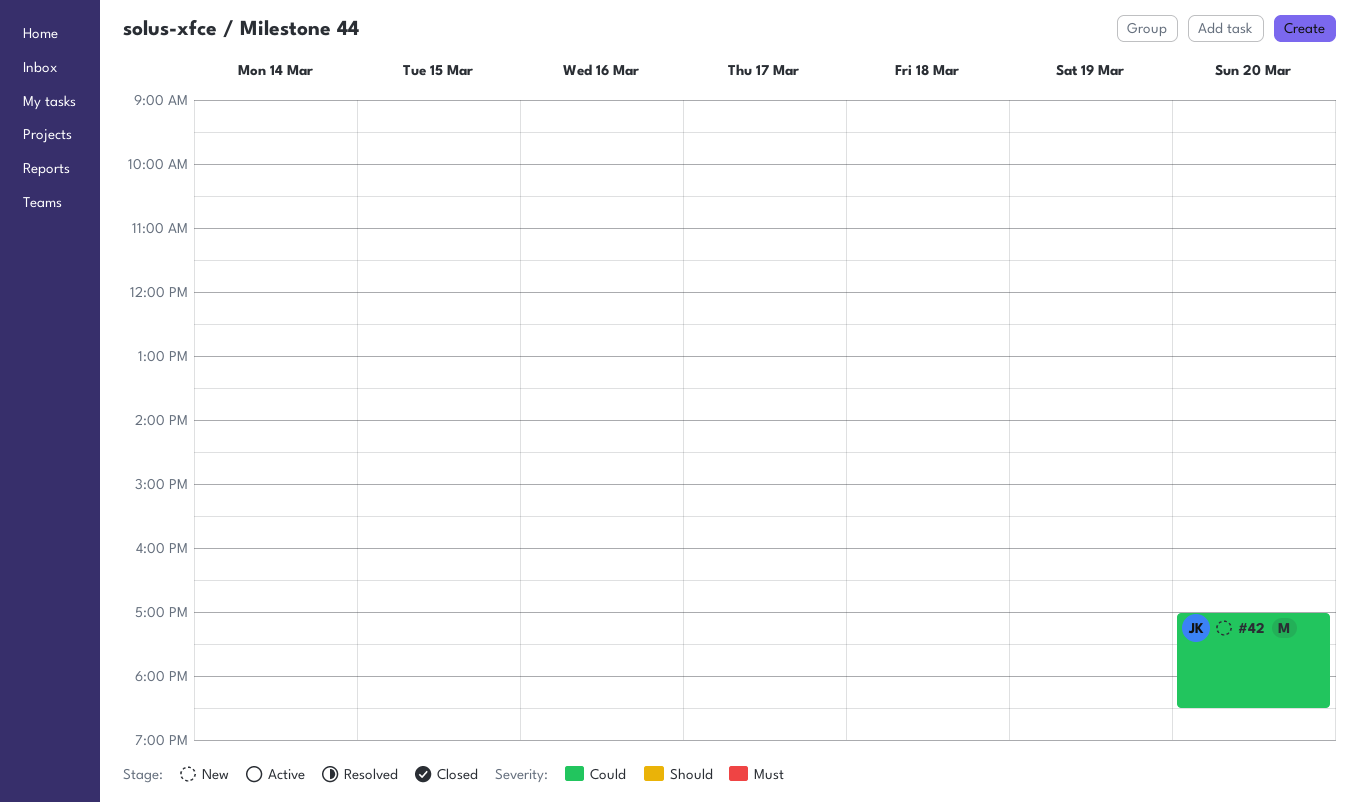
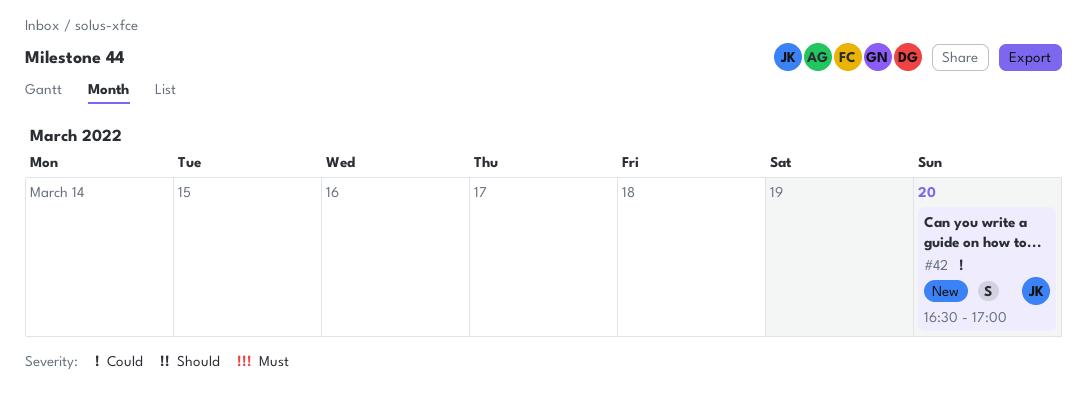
#42, estimate: M -> S
#42, begins: 17:00 -> 16:30
#42, ends: 18:30 -> 17:00

